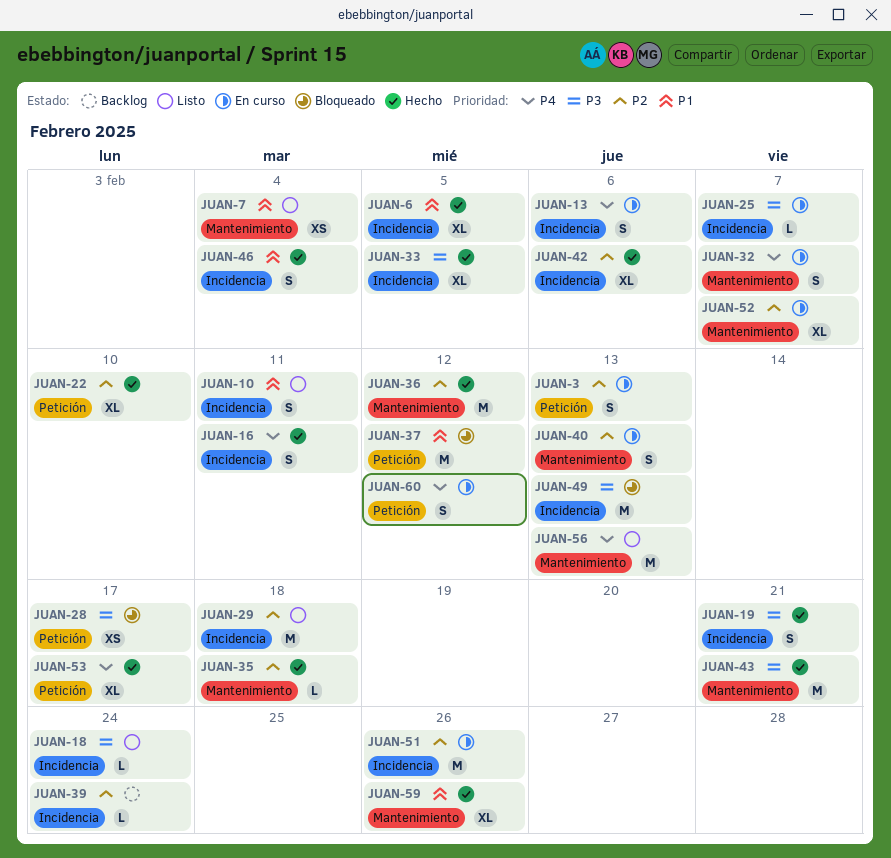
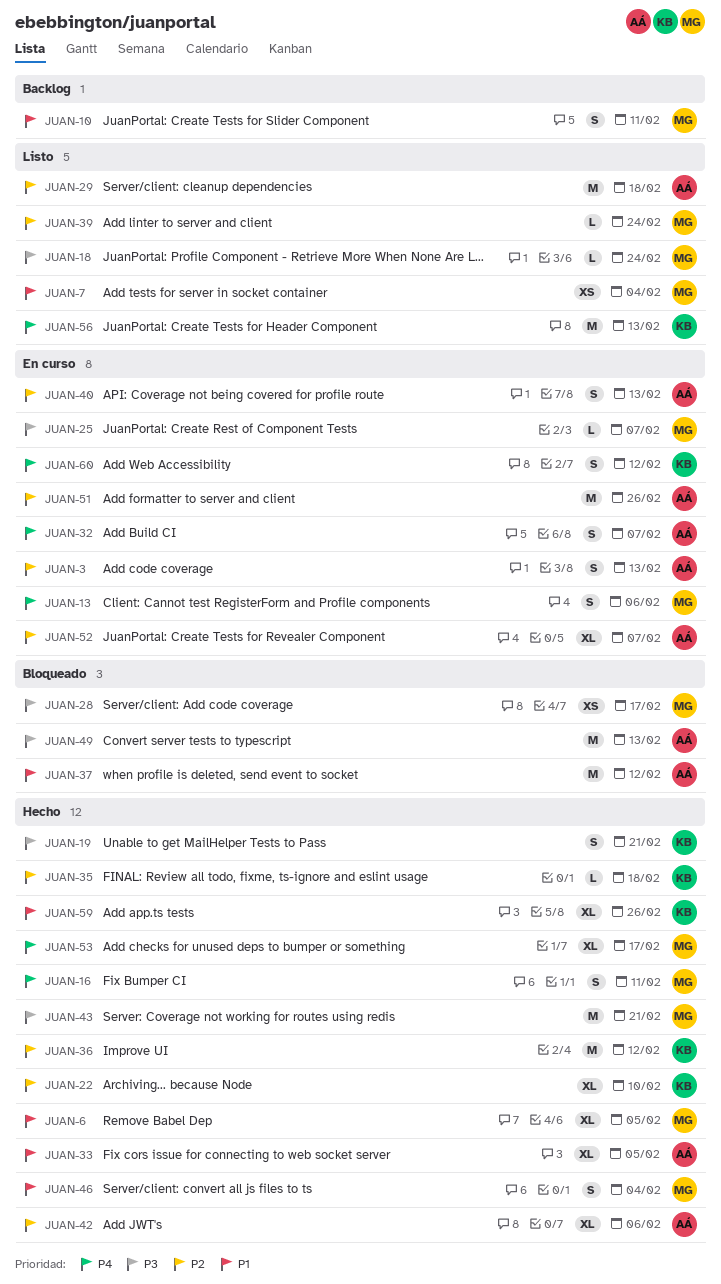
JUAN-10, status: Listo -> Backlog
JUAN-33, priority: P3 -> P1
JUAN-39, status: Backlog -> Listo

